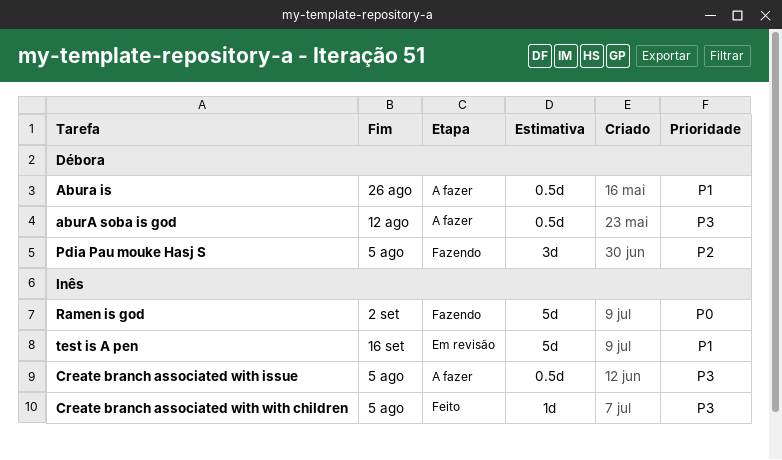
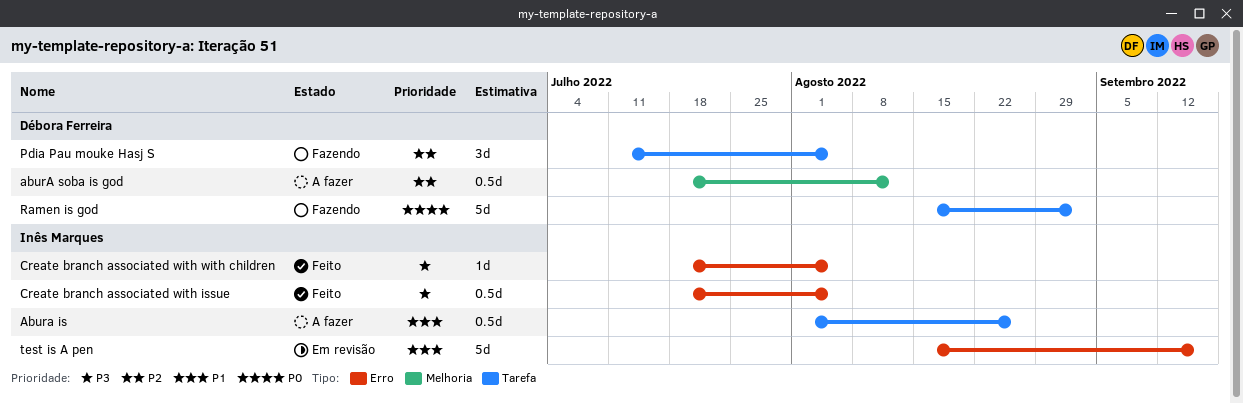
Abura is, owner: Débora Ferreira -> Inês Marques
aburA soba is god, priority: P3 -> P2
Create branch associated with issue, status: A fazer -> Feito
Ramen is god, owner: Inês Marques -> Débora Ferreira

